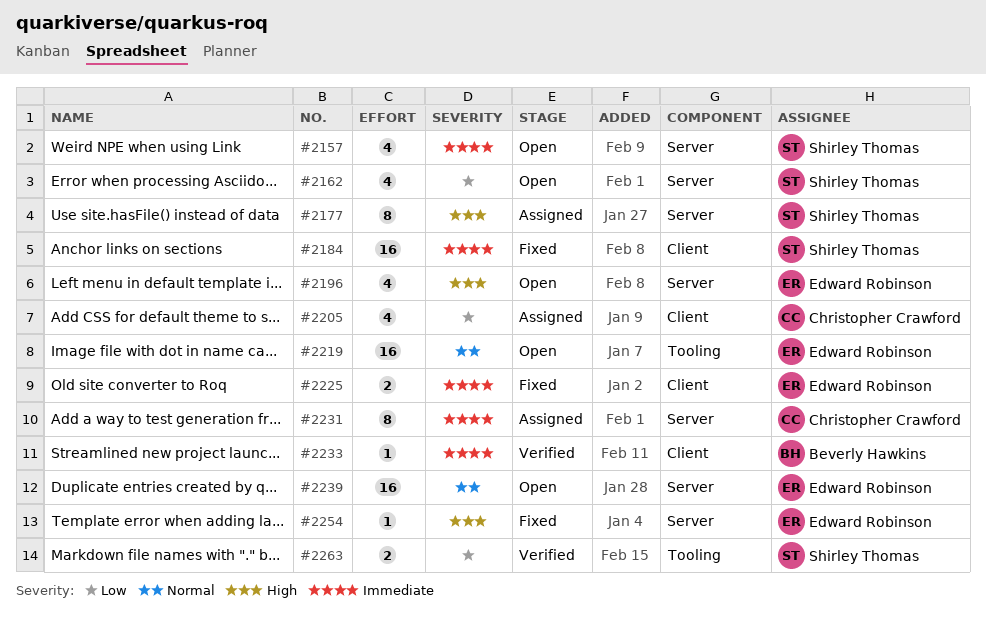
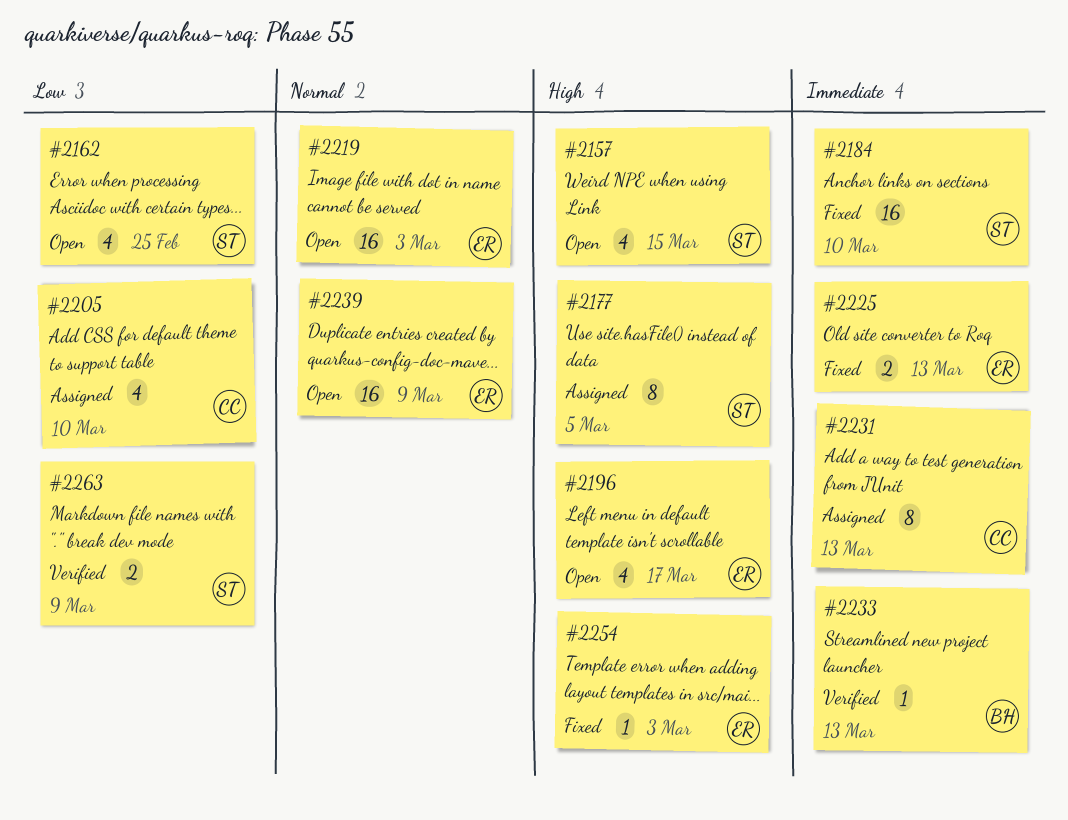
#2157, priority: Immediate -> High

